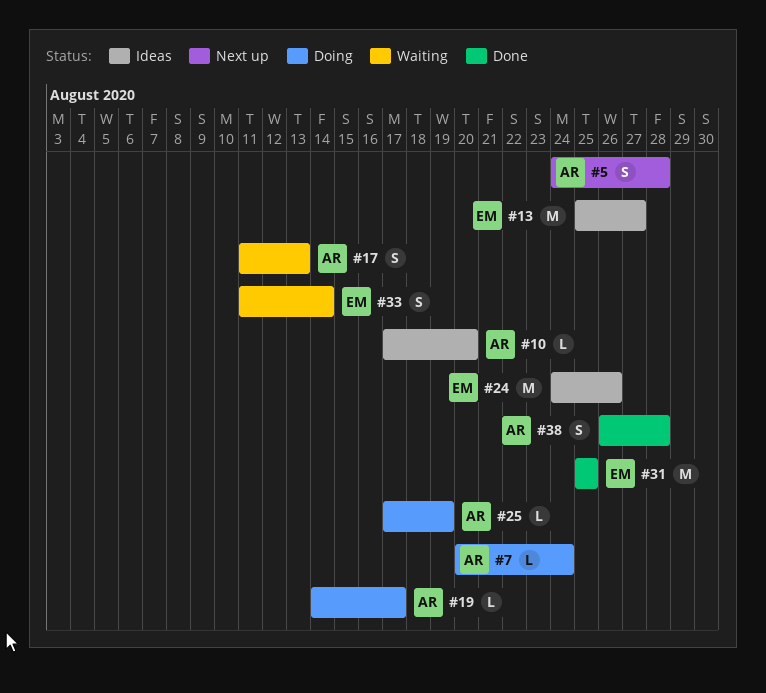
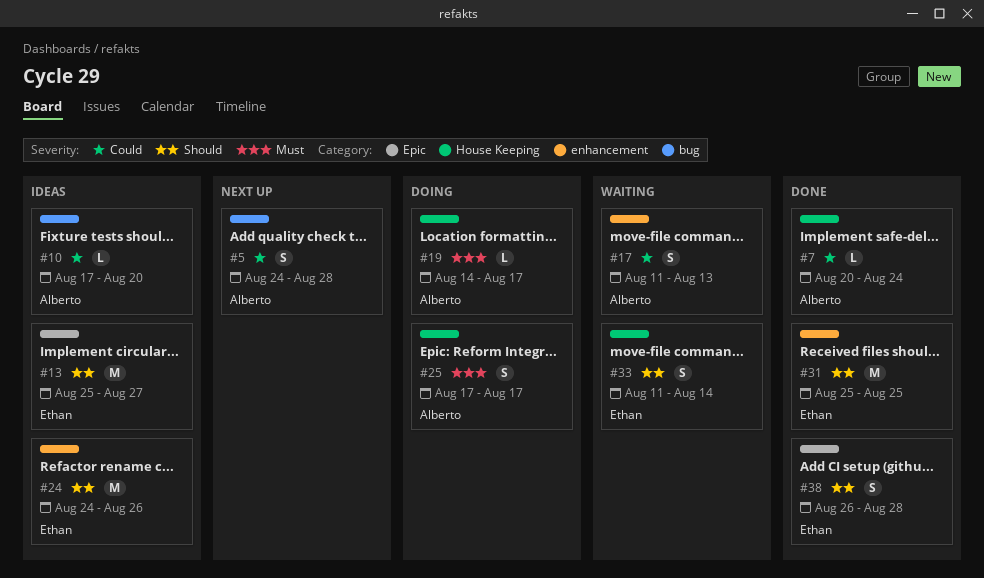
#7, status: Doing -> Done
#25, estimate: L -> S
#25, due: Aug 19 -> Aug 17
#38, owner: Alberto -> Ethan

